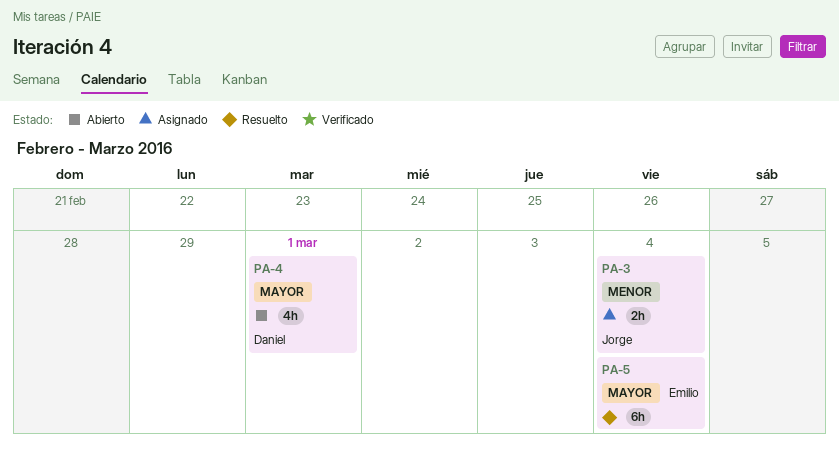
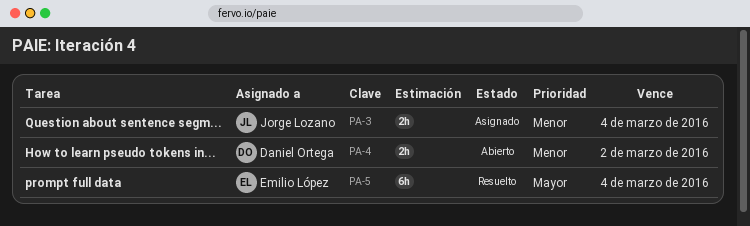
PA-4, priority: Mayor -> Menor
PA-4, estimate: 4h -> 2h
PA-4, due: Mar 1 -> Mar 2

